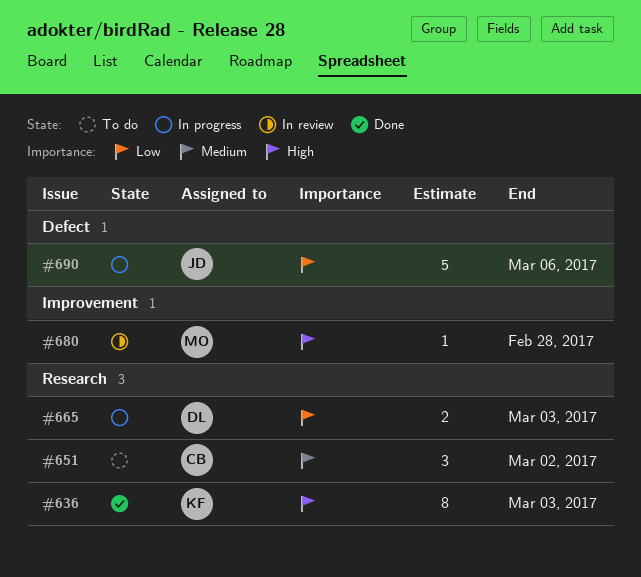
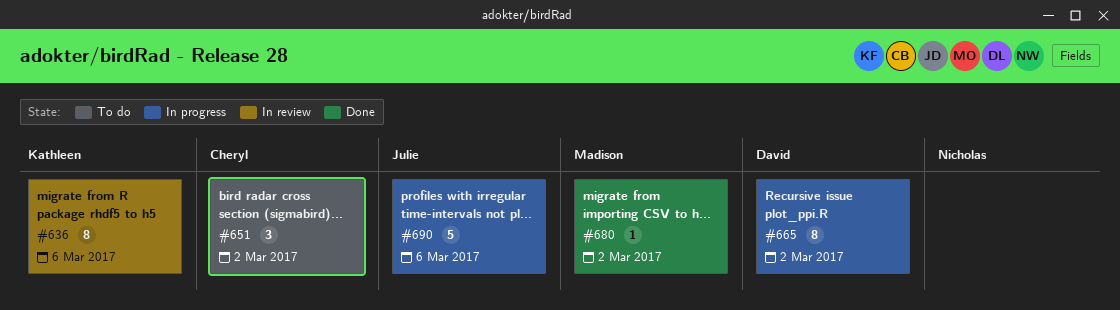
#636, status: Done -> In review
#636, due: Mar 3 -> Mar 6
#665, estimate: 2 -> 8
#665, due: Mar 3 -> Mar 2
#680, status: In review -> Done
#680, due: Feb 28 -> Mar 2

